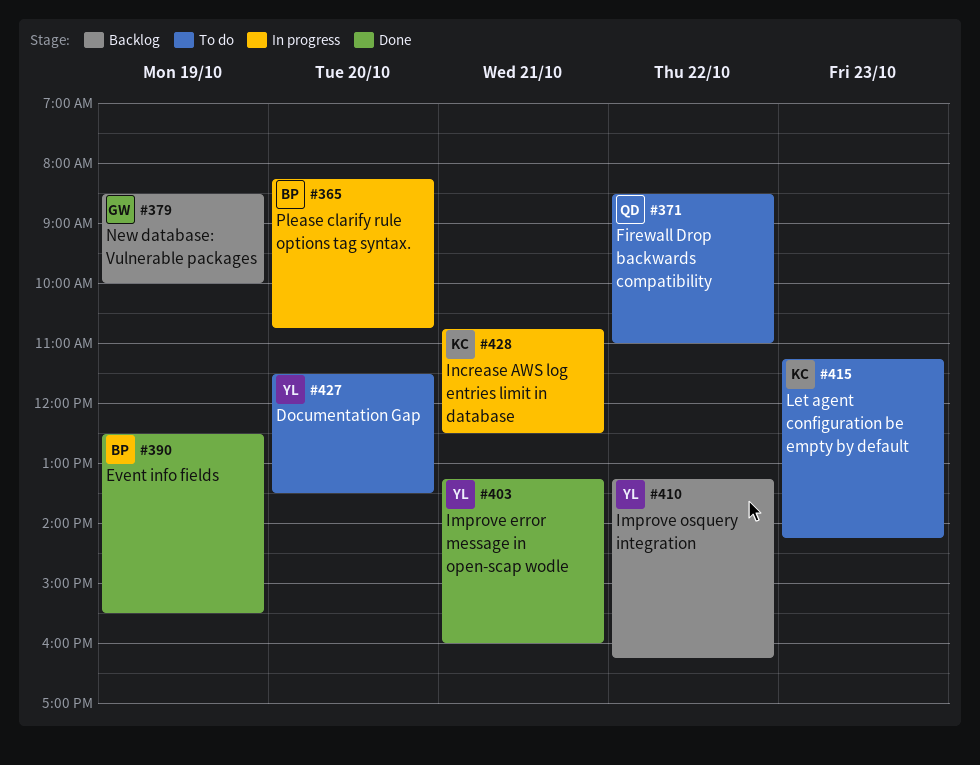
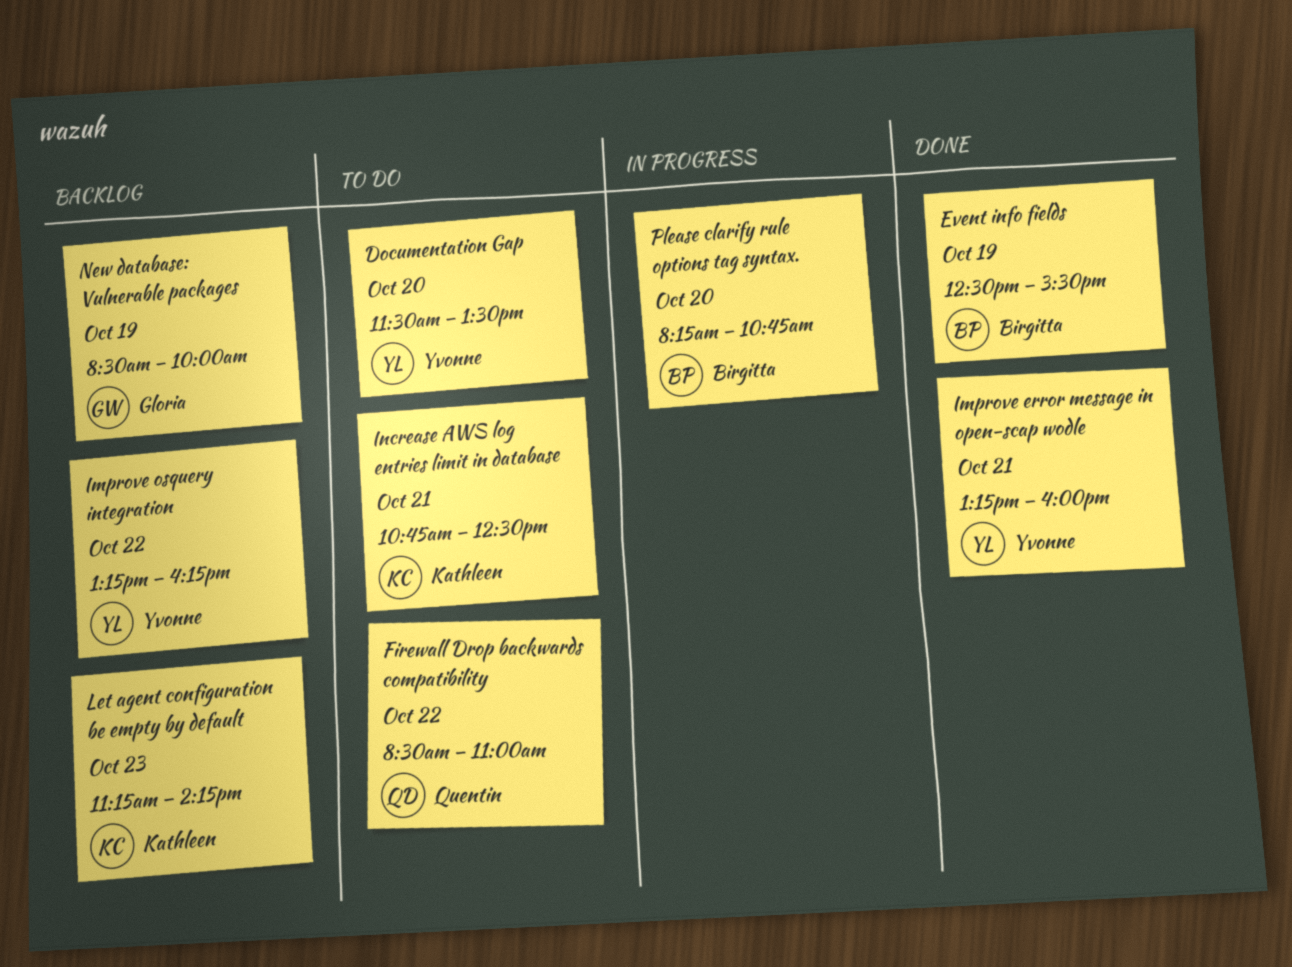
Increase AWS log entries limit in database, status: In progress -> To do
Let agent configuration be empty by default, status: To do -> Backlog

